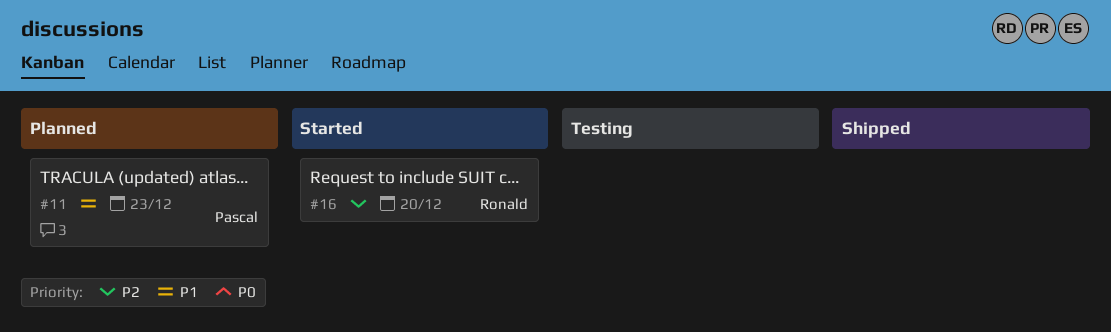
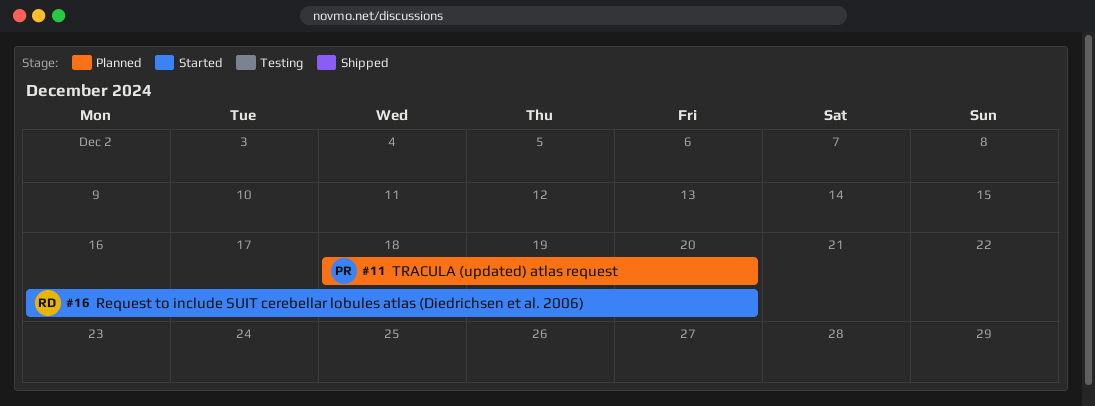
#11, due: Dec 23 -> Dec 20

